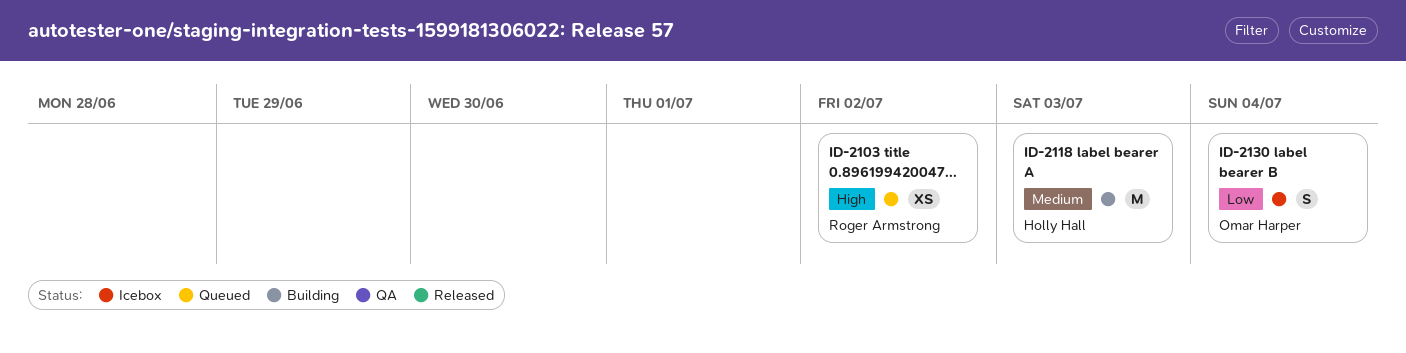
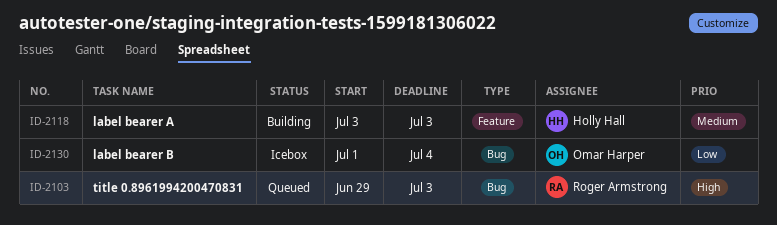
ID-2103, due: Jul 2 -> Jul 3

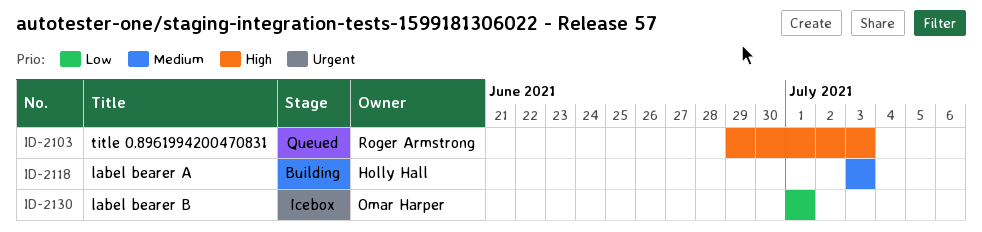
ID-2130, due: Jul 4 -> Jul 1

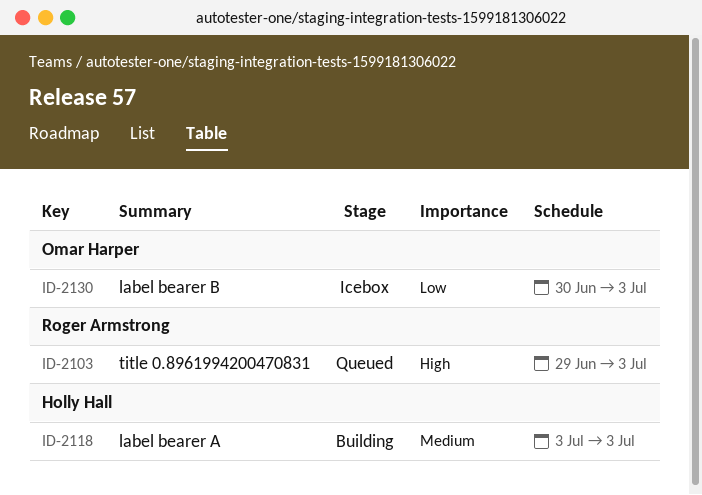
ID-2130, start: Jul 1 -> Jun 30
ID-2130, due: Jul 1 -> Jul 3

